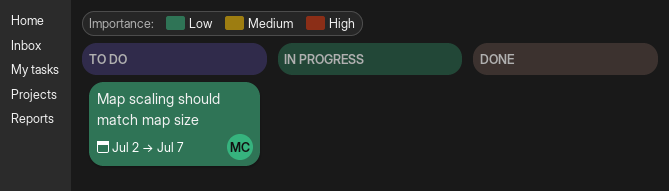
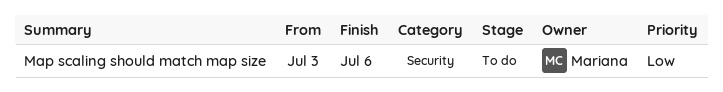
Map scaling should match map size, start: Jul 2 -> Jul 3
Map scaling should match map size, due: Jul 7 -> Jul 6

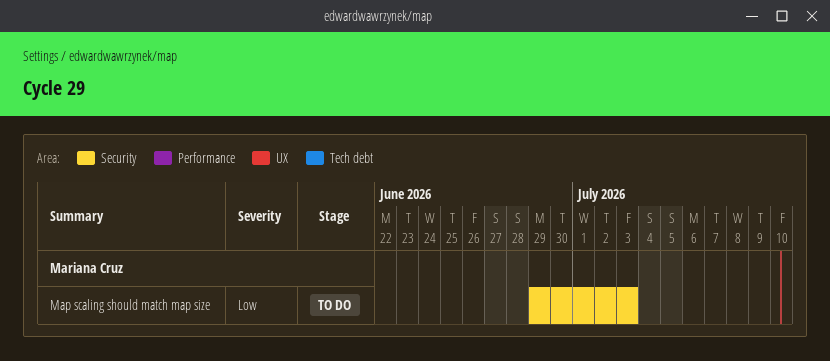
Map scaling should match map size, start: Jul 3 -> Jun 29
Map scaling should match map size, due: Jul 6 -> Jul 3

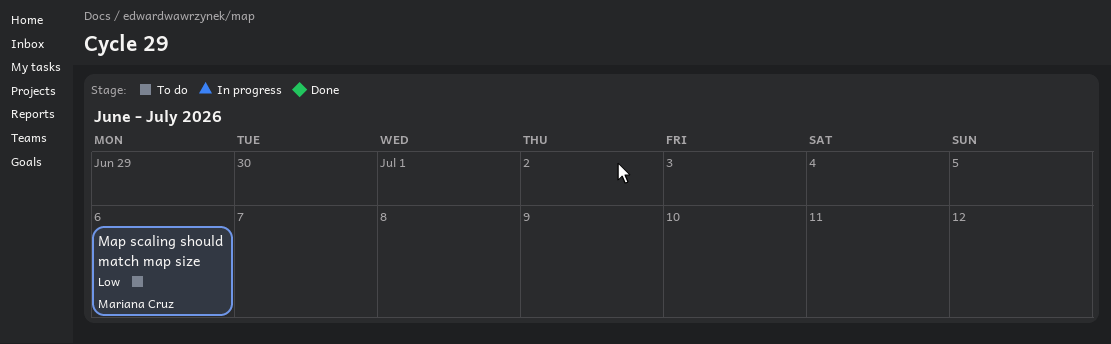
Map scaling should match map size, due: Jul 3 -> Jul 6

